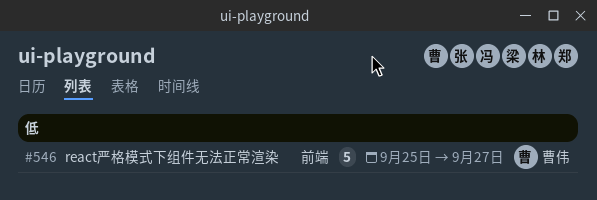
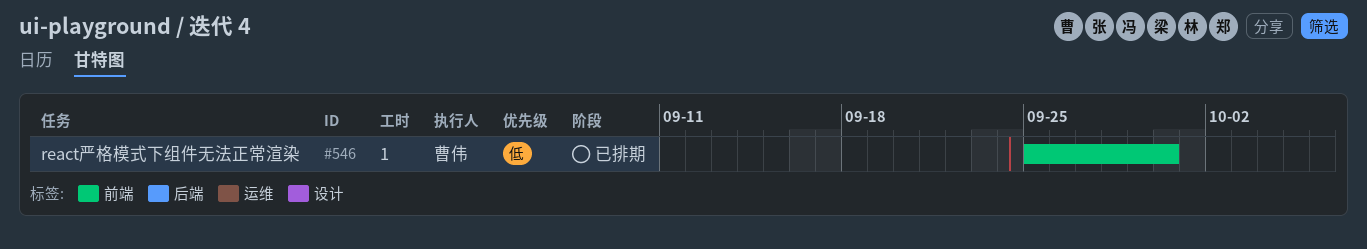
#546, estimate: 5 -> 1
#546, due: Sep 27 -> Sep 30

